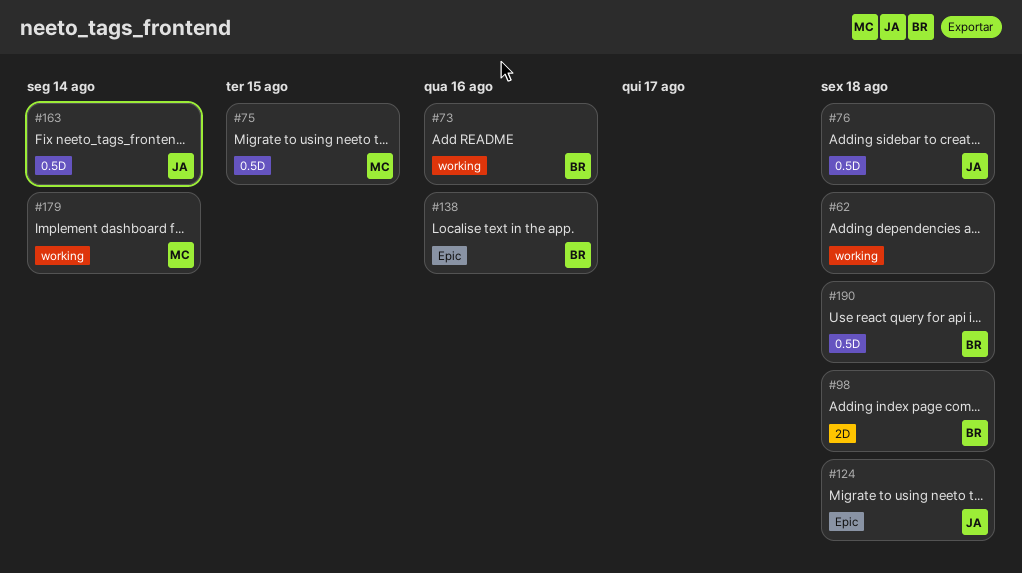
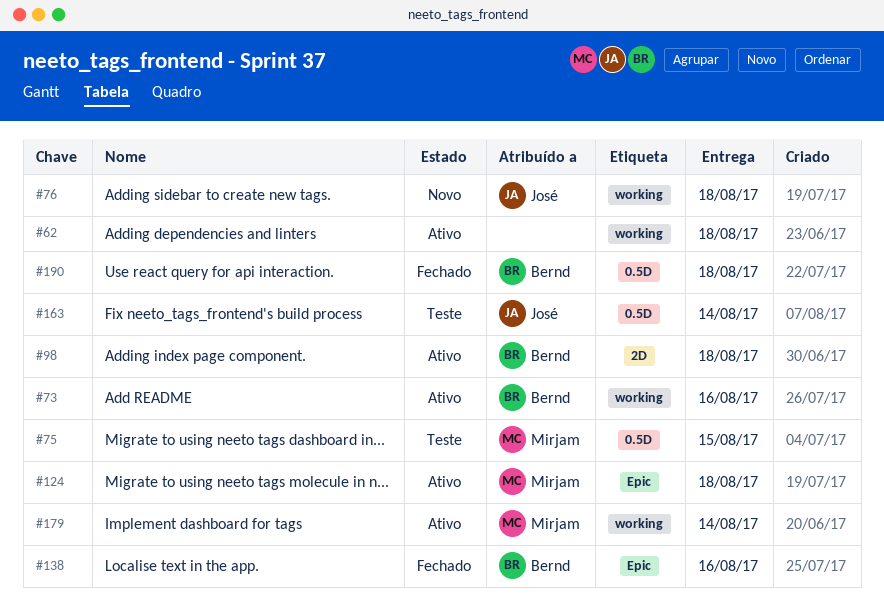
#76, label: 0.5D -> working
#124, owner: José -> Mirjam

